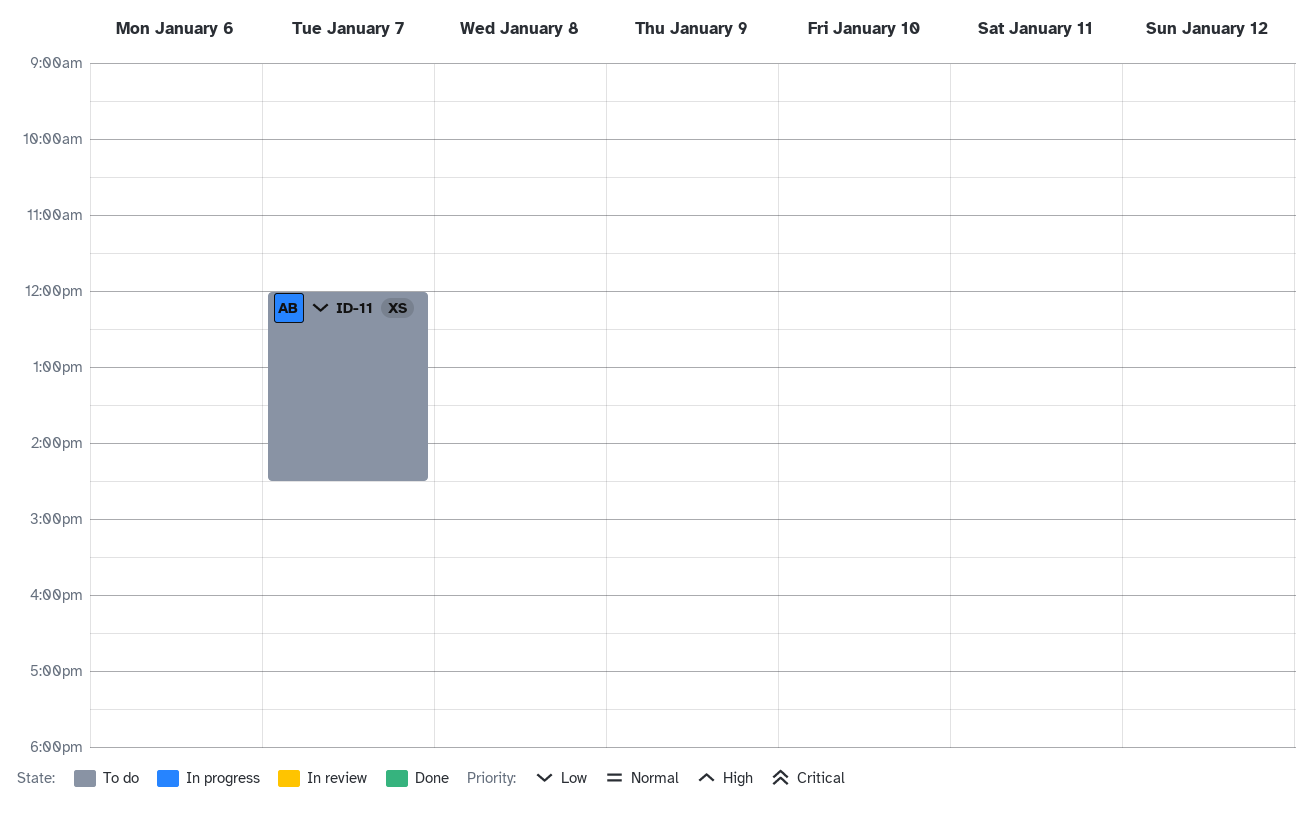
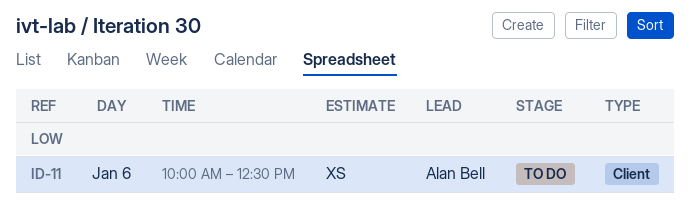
ID-11, day: Jan 7 -> Jan 6
ID-11, begins: 12:00 -> 10:00
ID-11, ends: 14:30 -> 12:30

